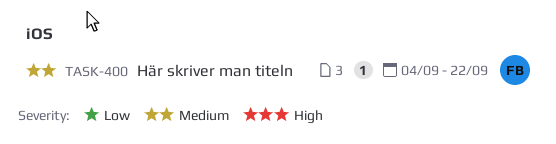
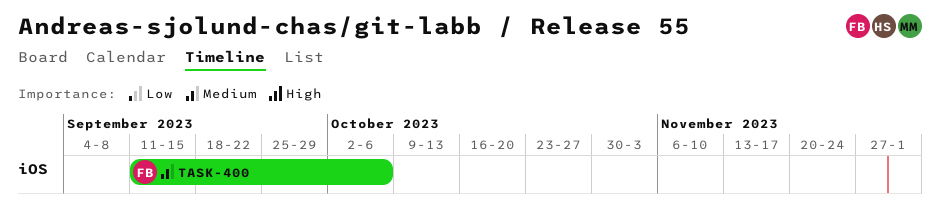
TASK-400, start: Sep 4 -> Sep 11
TASK-400, due: Sep 22 -> Oct 6

